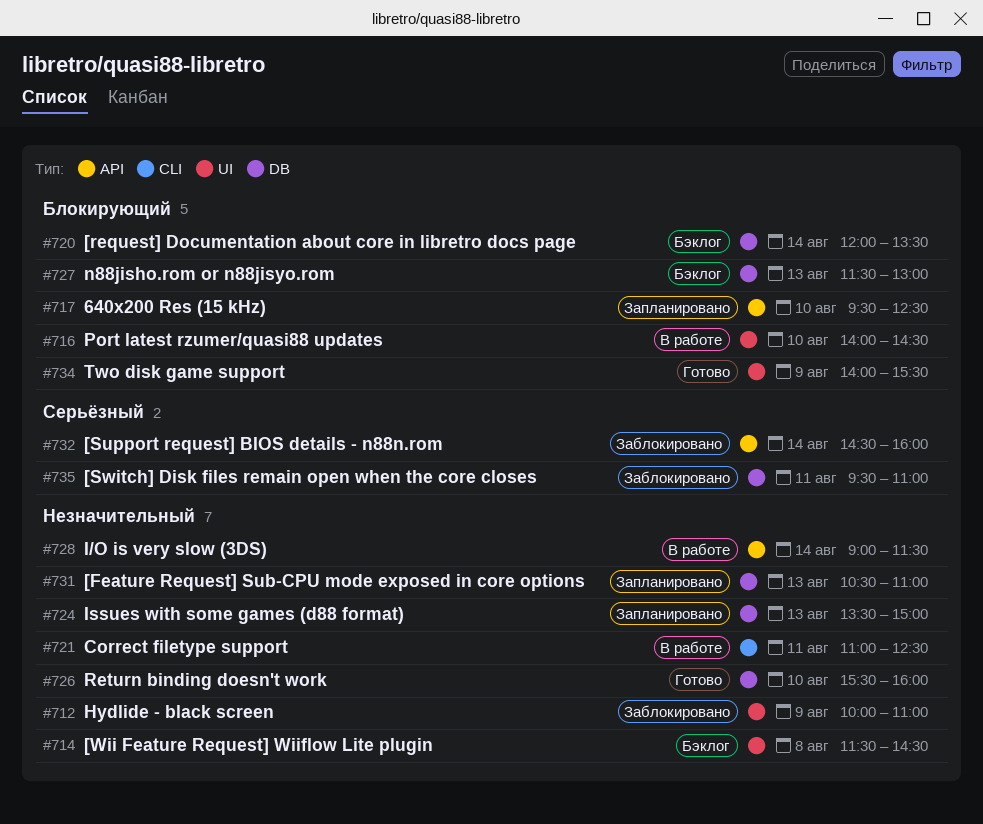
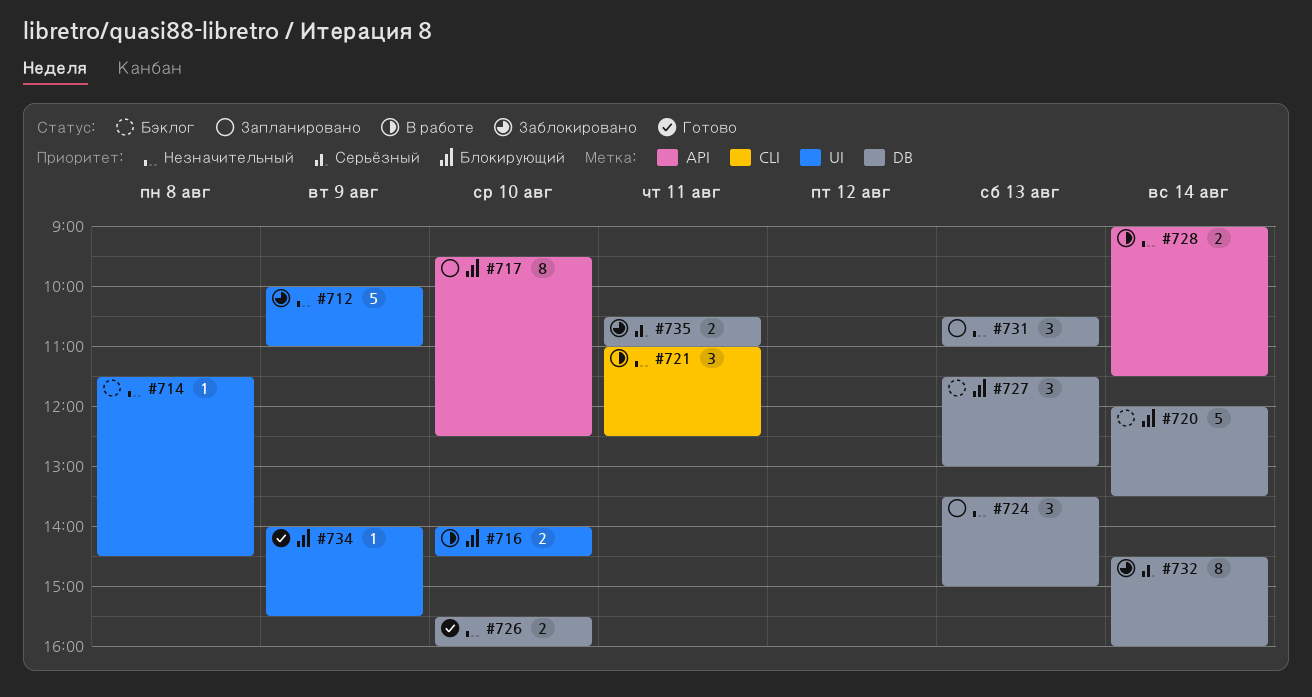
#732, label: API -> DB
#735, begins: 09:30 -> 10:30

